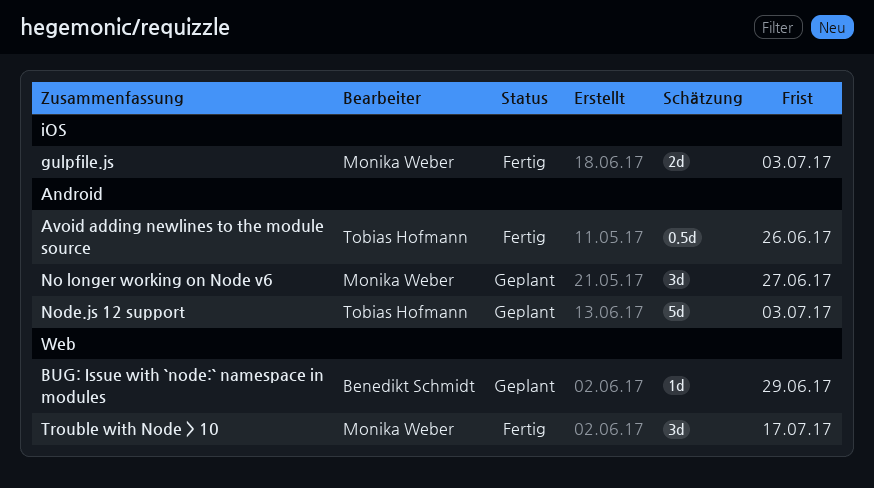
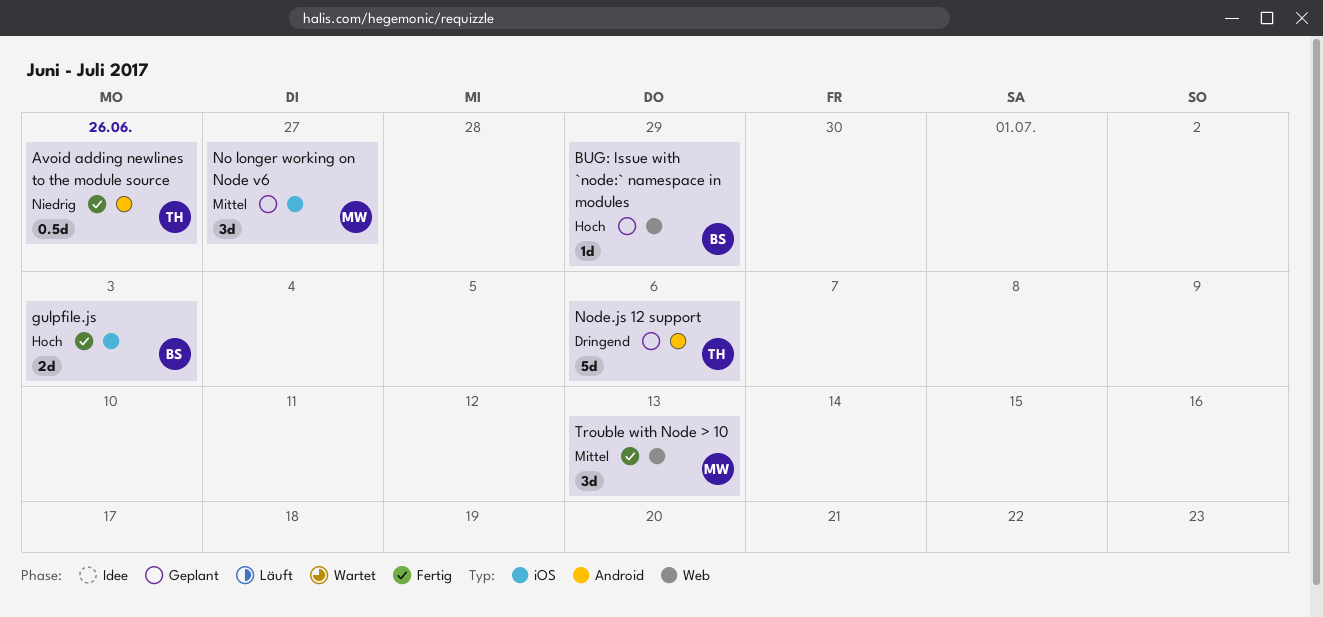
gulpfile.js, owner: Monika Weber -> Benedikt Schmidt
No longer working on Node v6, label: Android -> iOS
Node.js 12 support, due: Jul 3 -> Jul 6
Trouble with Node > 10, due: Jul 17 -> Jul 13

